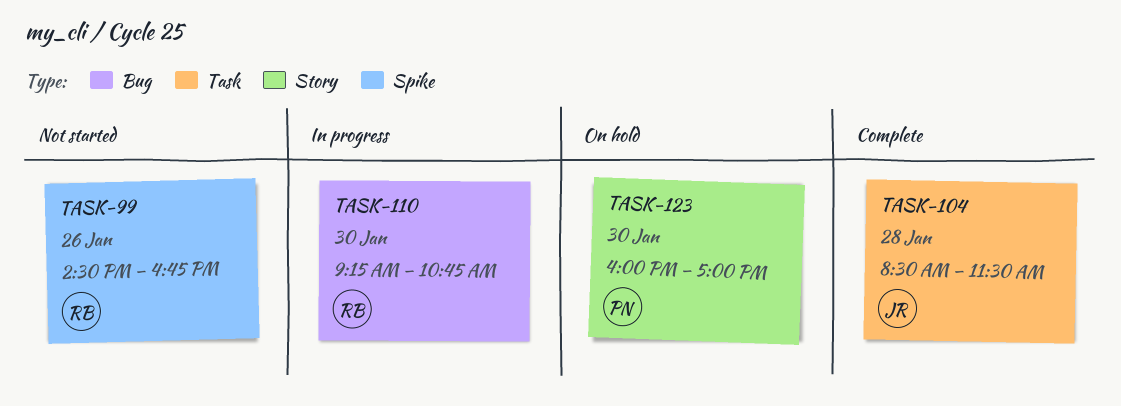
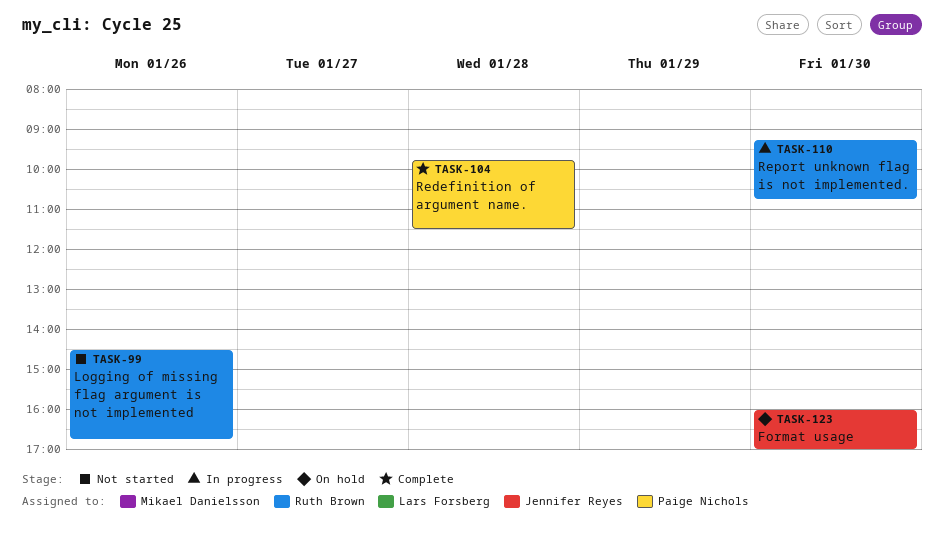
TASK-104, owner: Jennifer Reyes -> Paige Nichols
TASK-104, begins: 08:30 -> 09:45
TASK-123, owner: Paige Nichols -> Jennifer Reyes

